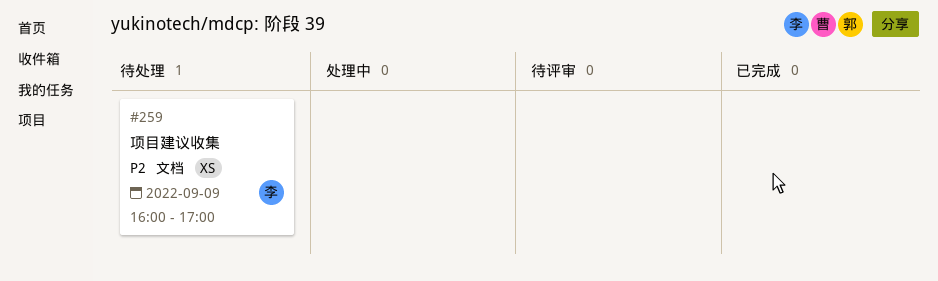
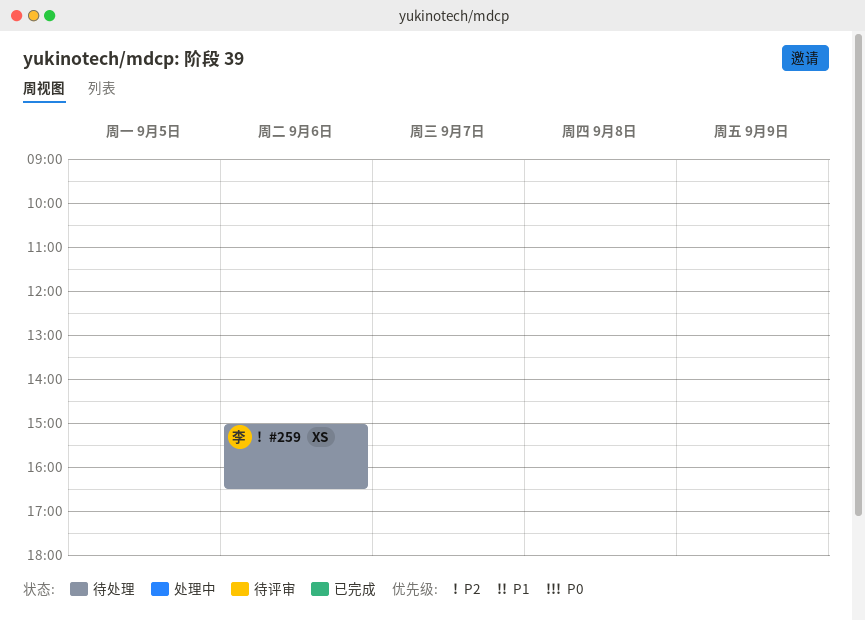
#259, day: Sep 9 -> Sep 6
#259, begins: 16:00 -> 15:00
#259, ends: 17:00 -> 16:30

